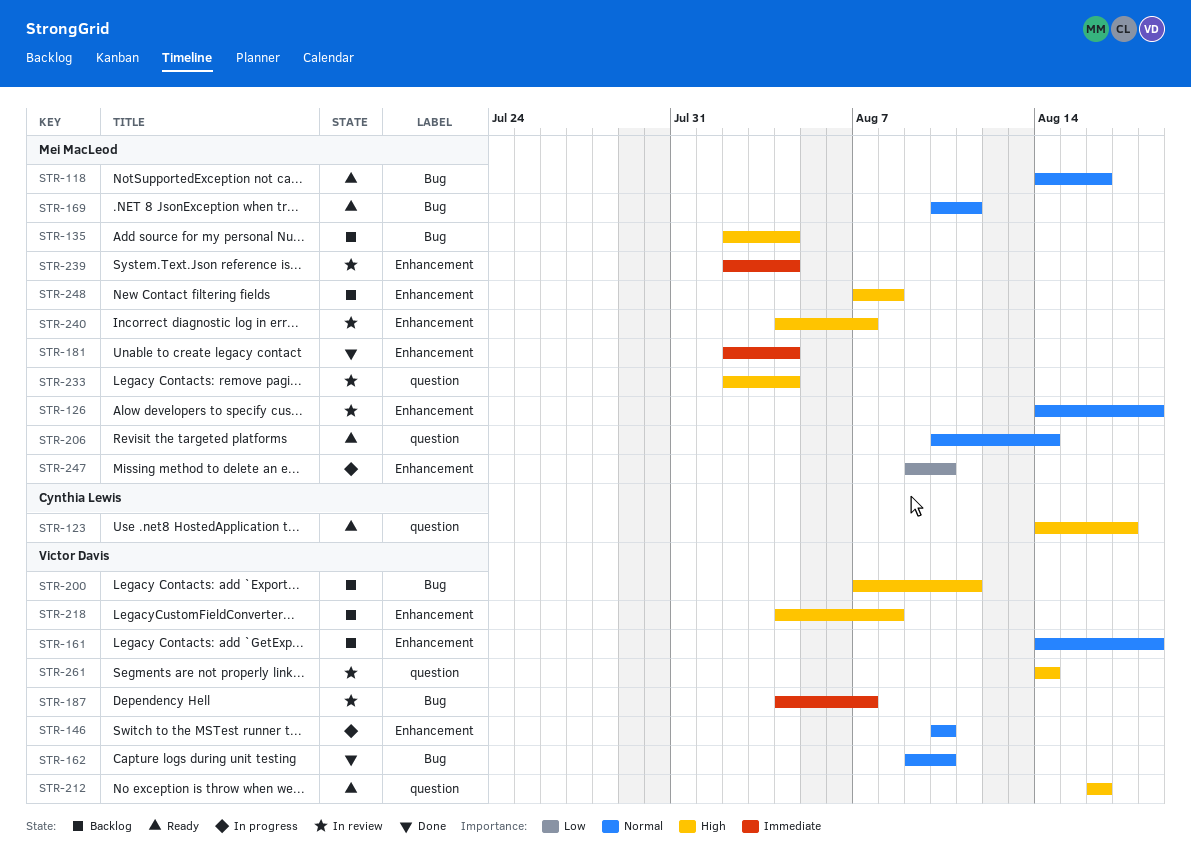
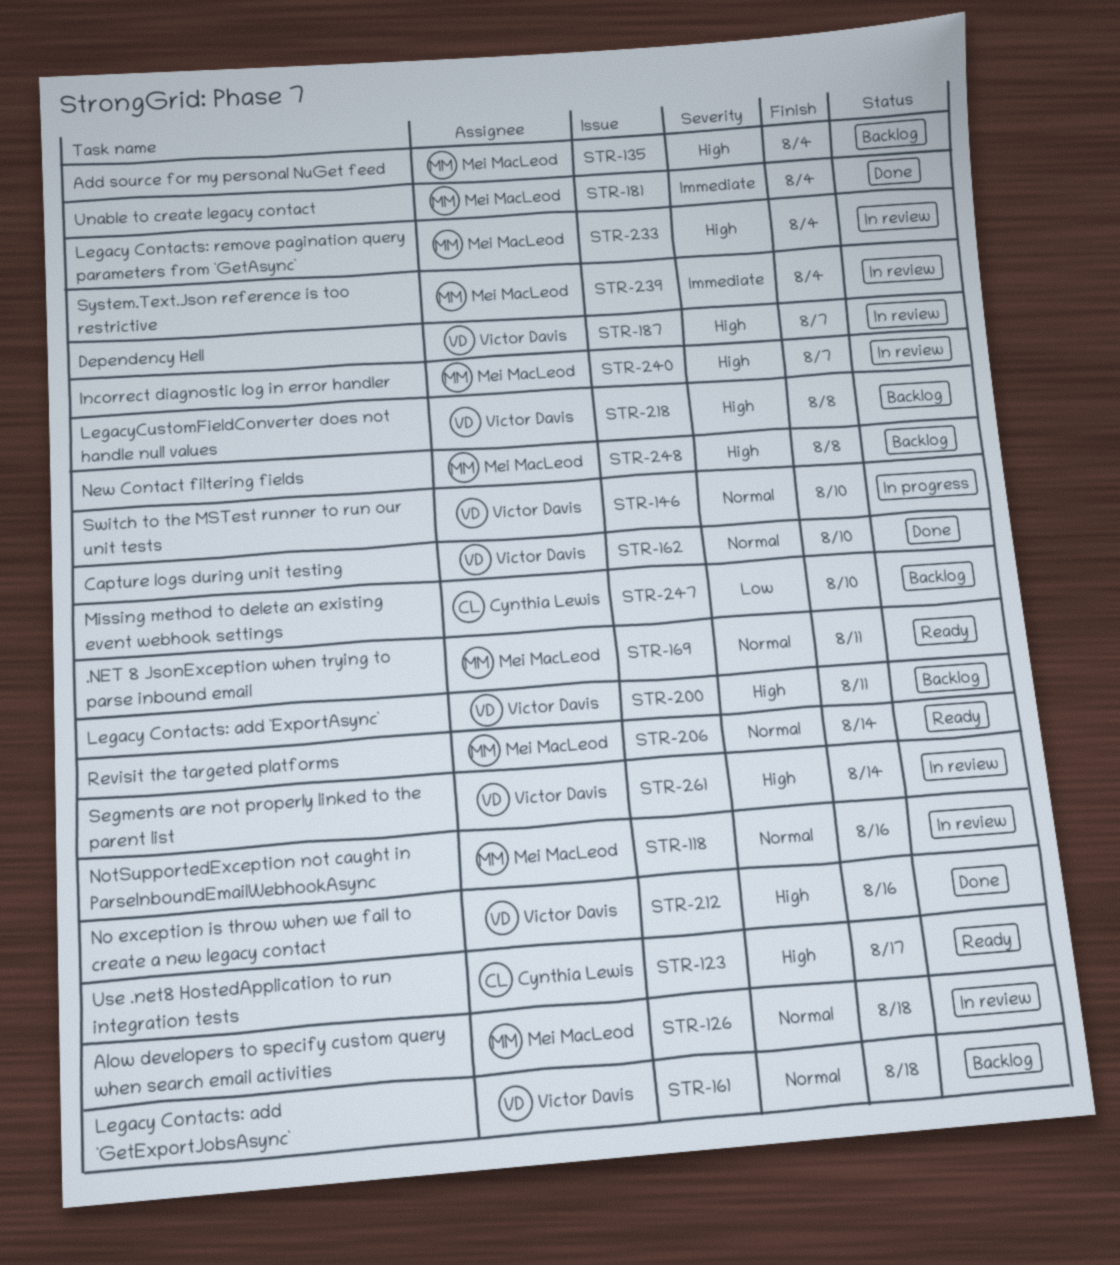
STR-118, status: Ready -> In review
STR-187, priority: Immediate -> High
STR-212, status: Ready -> Done
STR-247, status: In progress -> Backlog
STR-247, owner: Mei MacLeod -> Cynthia Lewis

